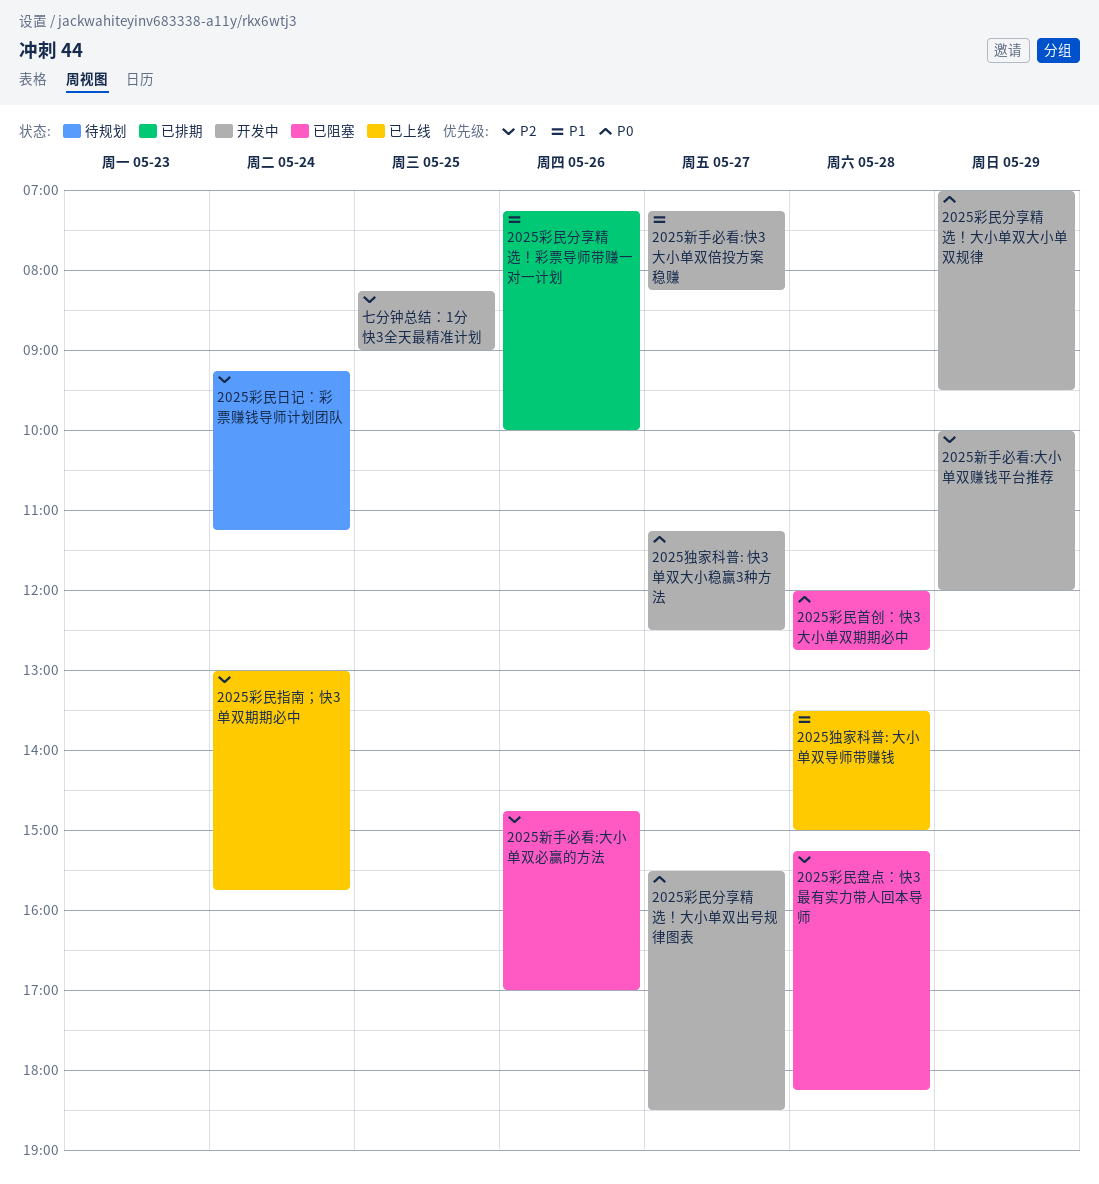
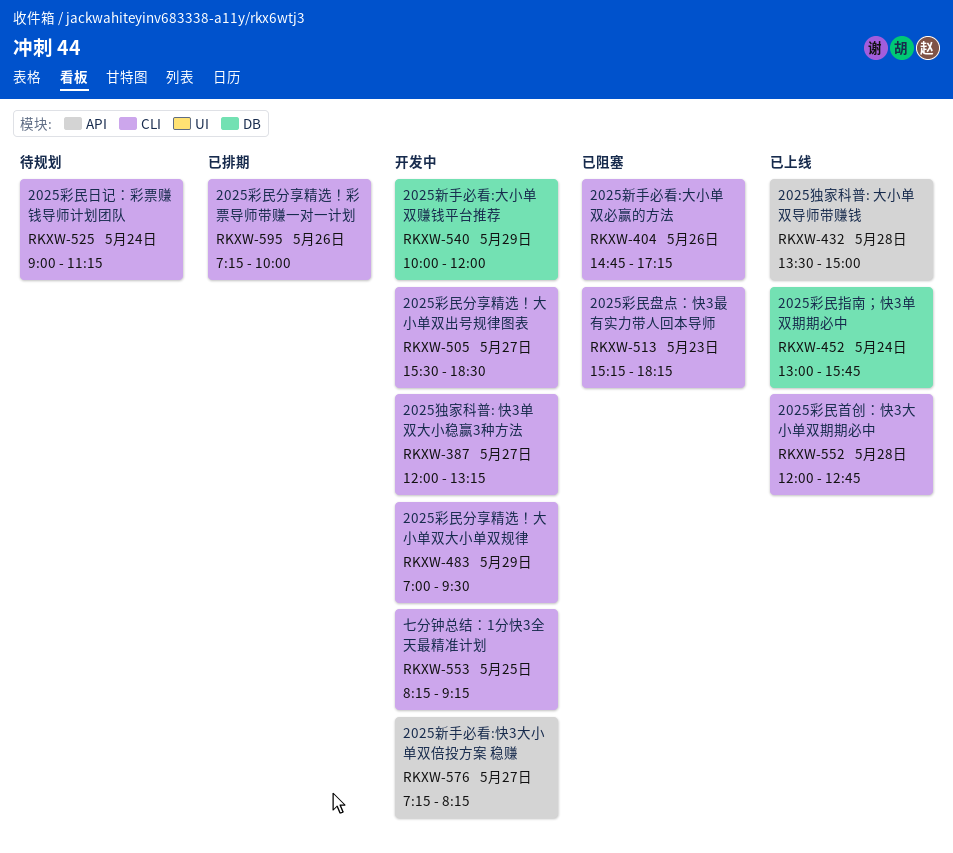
2025彩民日记：彩票赚钱导师计划团队, begins: 09:15 -> 09:00
2025彩民盘点：快3最有实力带人回本导师, day: May 28 -> May 23
2025彩民首创：快3大小单双期期必中, status: 已阻塞 -> 已上线
2025新手必看:大小单双必赢的方法, ends: 17:00 -> 17:15
2025独家科普: 快3单双大小稳赢3种方法, begins: 11:15 -> 12:00
2025独家科普: 快3单双大小稳赢3种方法, ends: 12:30 -> 13:15
七分钟总结：1分快3全天最精准计划, ends: 09:00 -> 09:15

